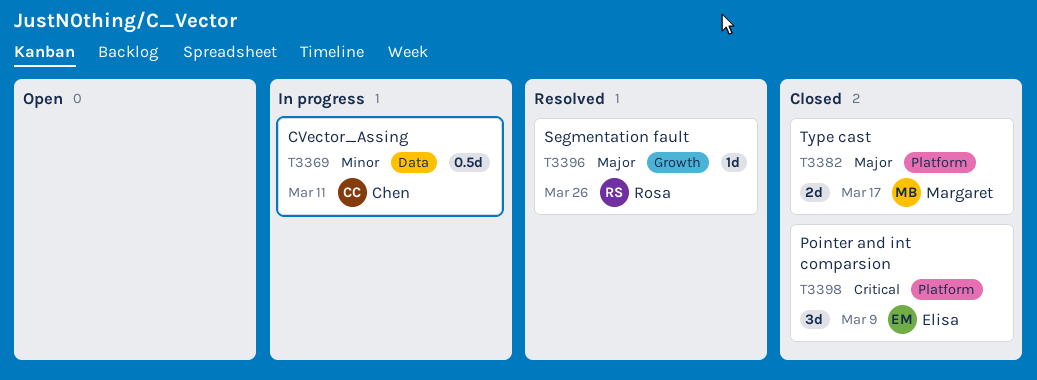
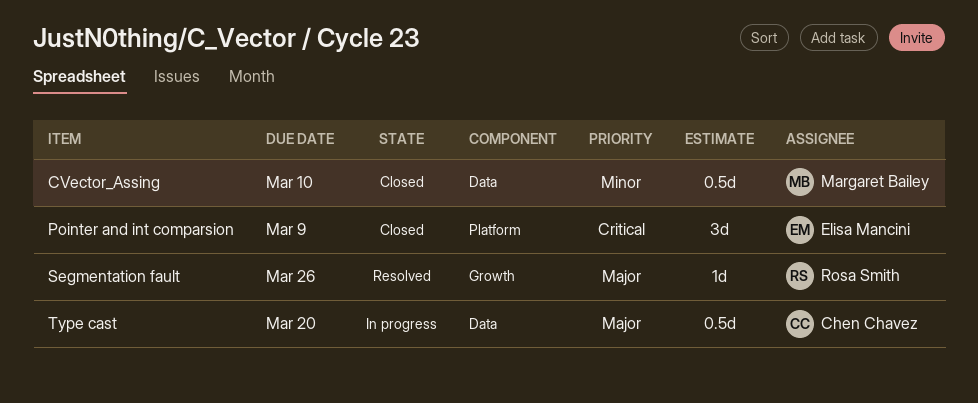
CVector_Assing, status: In progress -> Closed
CVector_Assing, owner: Chen Chavez -> Margaret Bailey
CVector_Assing, due: Mar 11 -> Mar 10
Type cast, status: Closed -> In progress
Type cast, owner: Margaret Bailey -> Chen Chavez
Type cast, label: Platform -> Data
Type cast, estimate: 2d -> 0.5d
Type cast, due: Mar 17 -> Mar 20

